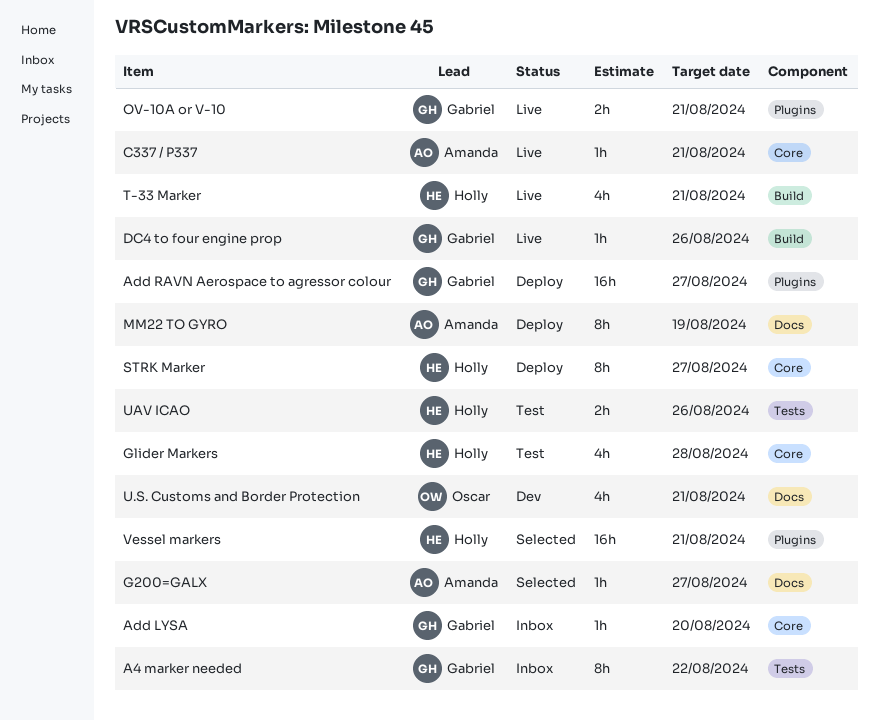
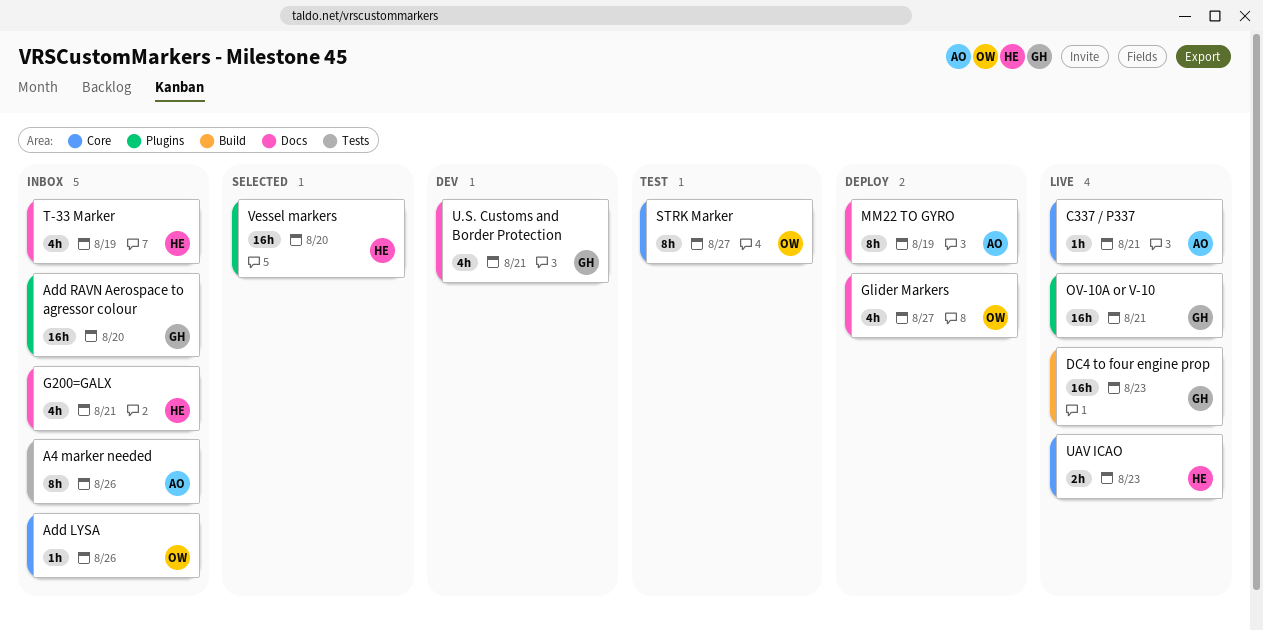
A4 marker needed, owner: Gabriel -> Amanda
A4 marker needed, due: Aug 22 -> Aug 26
Add LYSA, owner: Gabriel -> Oscar
Add LYSA, due: Aug 20 -> Aug 26
Add RAVN Aerospace to agressor colour, status: Deploy -> Inbox
Add RAVN Aerospace to agressor colour, due: Aug 27 -> Aug 20
DC4 to four engine prop, estimate: 1h -> 16h
DC4 to four engine prop, due: Aug 26 -> Aug 23
G200=GALX, status: Selected -> Inbox
G200=GALX, owner: Amanda -> Holly
G200=GALX, estimate: 1h -> 4h
G200=GALX, due: Aug 27 -> Aug 21
Glider Markers, status: Test -> Deploy
Glider Markers, owner: Holly -> Oscar
Glider Markers, label: Core -> Docs
Glider Markers, due: Aug 28 -> Aug 27
OV-10A or V-10, estimate: 2h -> 16h
STRK Marker, status: Deploy -> Test
STRK Marker, owner: Holly -> Oscar
T-33 Marker, status: Live -> Inbox
T-33 Marker, label: Build -> Docs
T-33 Marker, due: Aug 21 -> Aug 19
U.S. Customs and Border Protection, owner: Oscar -> Gabriel
UAV ICAO, status: Test -> Live
UAV ICAO, label: Tests -> Core
UAV ICAO, due: Aug 26 -> Aug 23
Vessel markers, due: Aug 21 -> Aug 20

